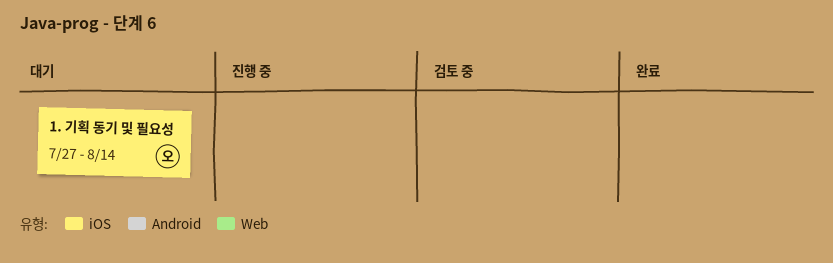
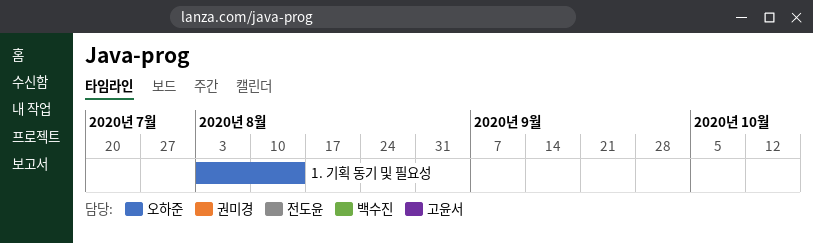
1. 기획 동기 및 필요성, start: Jul 27 -> Aug 3

